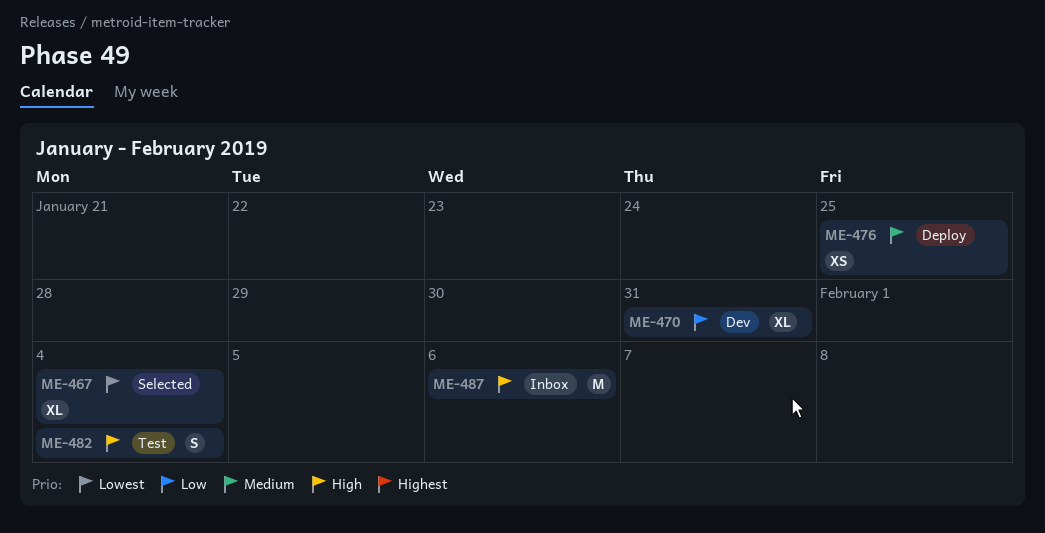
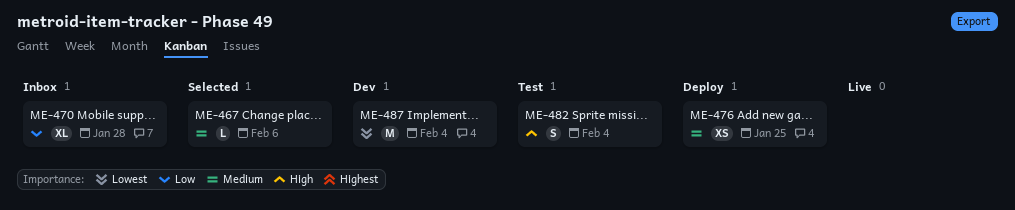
ME-467, priority: Lowest -> Medium
ME-467, estimate: XL -> L
ME-467, due: Feb 4 -> Feb 6
ME-470, status: Dev -> Inbox
ME-470, due: Jan 31 -> Jan 28
ME-487, status: Inbox -> Dev
ME-487, priority: High -> Lowest
ME-487, due: Feb 6 -> Feb 4

